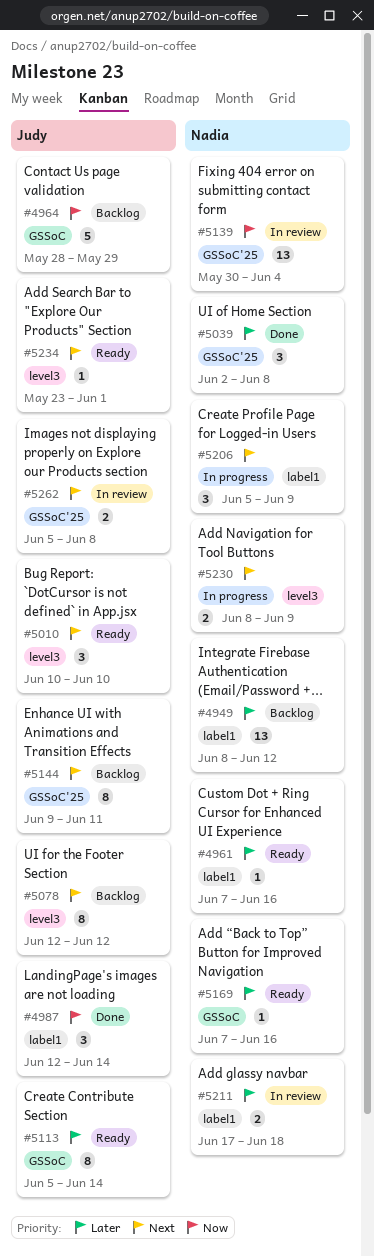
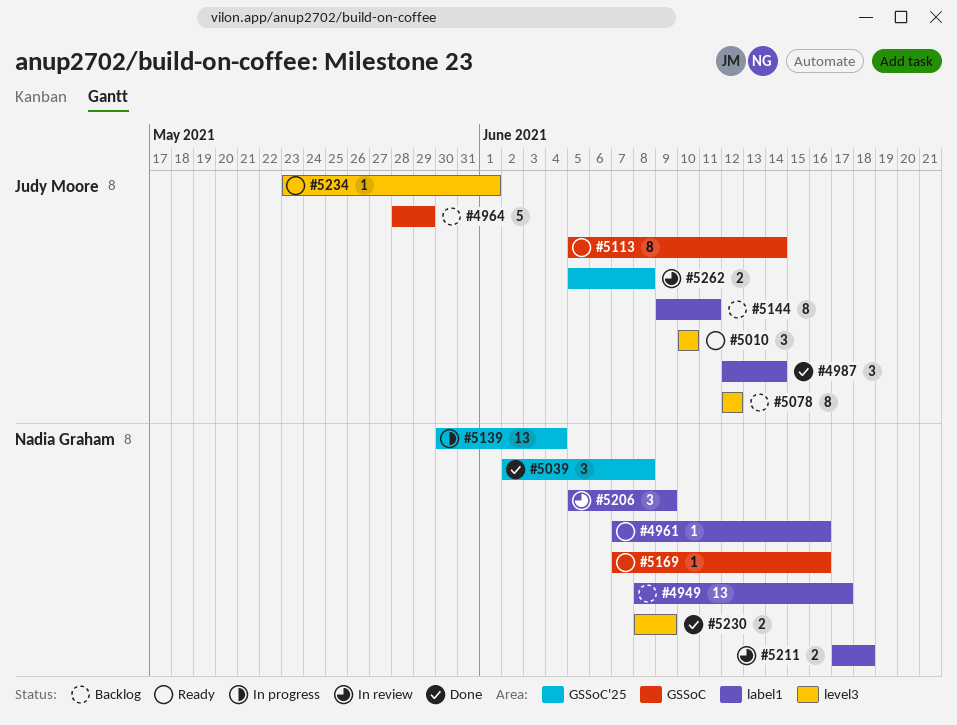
#4949, due: Jun 12 -> Jun 17
#5139, status: In review -> In progress
#5144, label: GSSoC'25 -> label1
#5206, status: In progress -> In review
#5230, status: In progress -> Done

